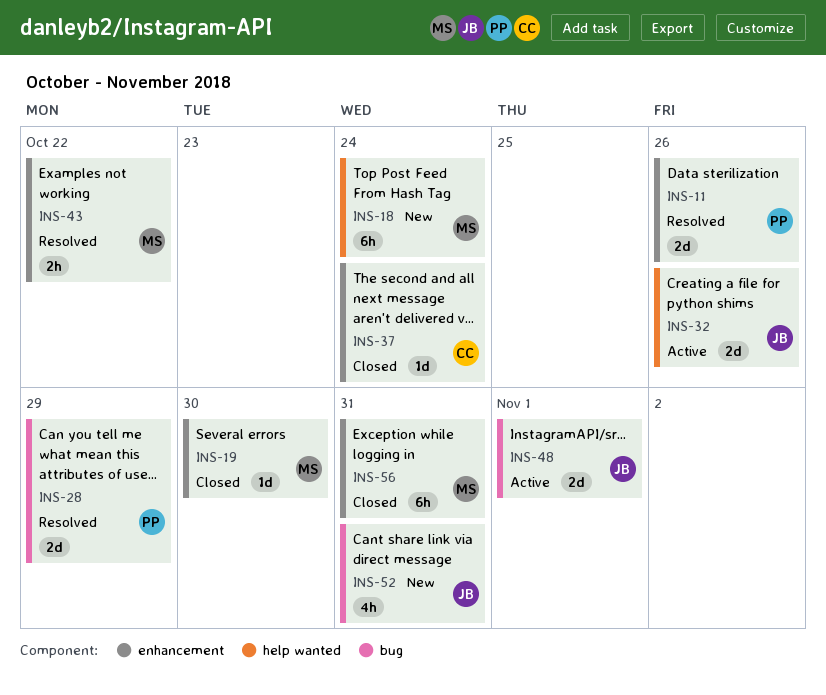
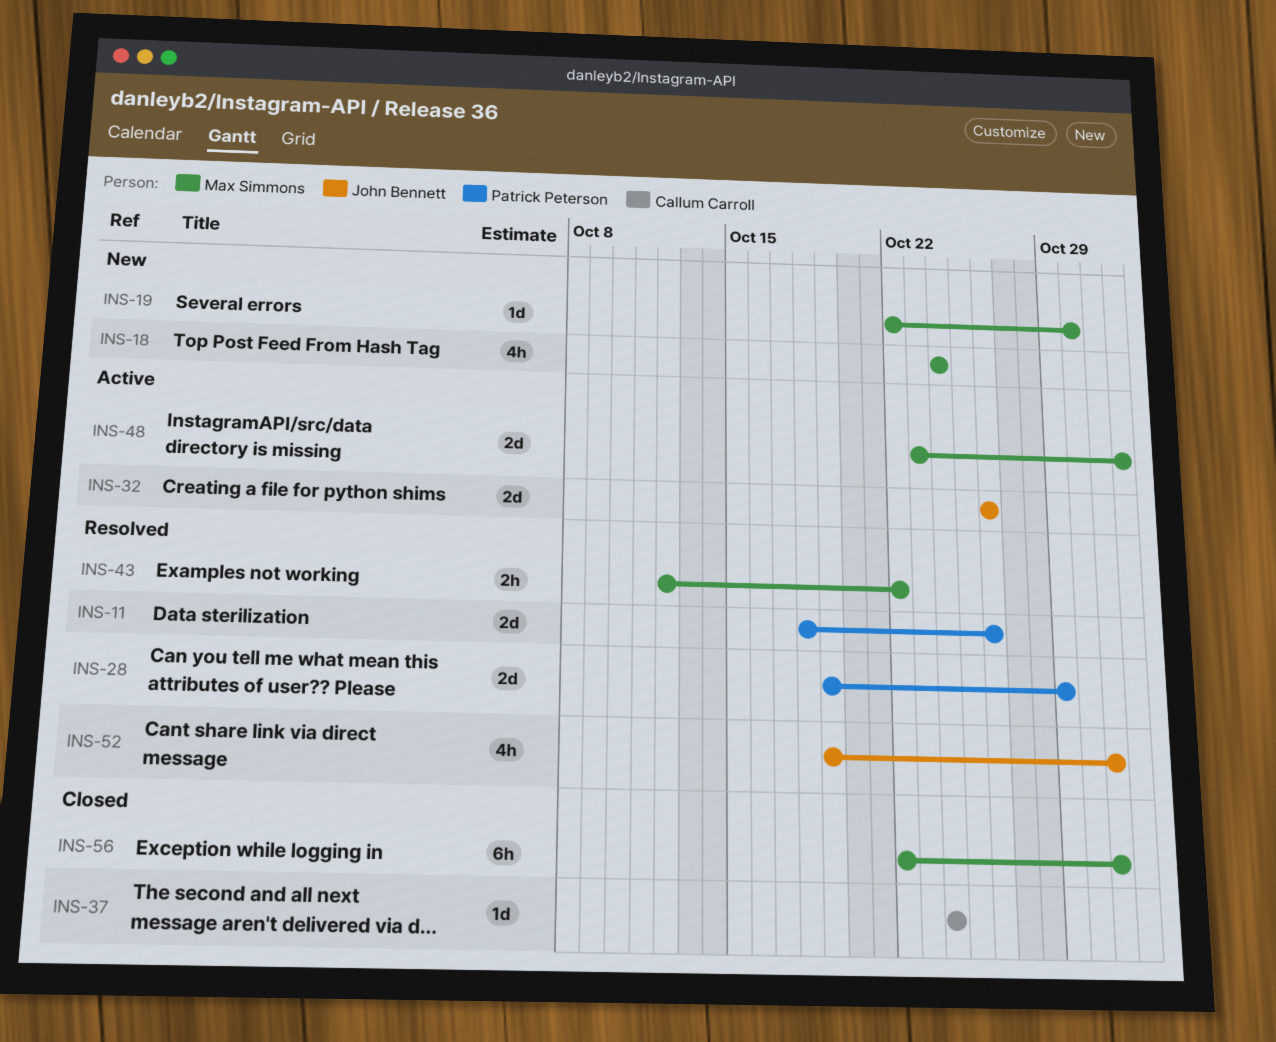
INS-18, estimate: 6h -> 4h
INS-19, status: Closed -> New
INS-48, owner: John Bennett -> Max Simmons
INS-52, status: New -> Resolved

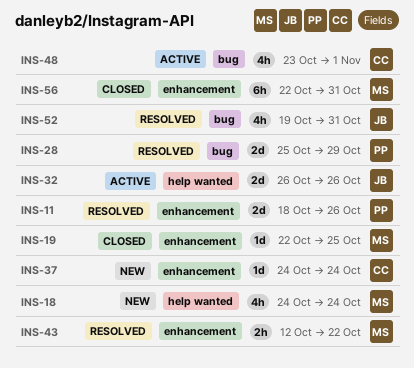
INS-19, status: New -> Closed
INS-19, due: Oct 30 -> Oct 25
INS-28, start: Oct 19 -> Oct 25
INS-37, status: Closed -> New
INS-48, owner: Max Simmons -> Callum Carroll
INS-48, estimate: 2d -> 4h

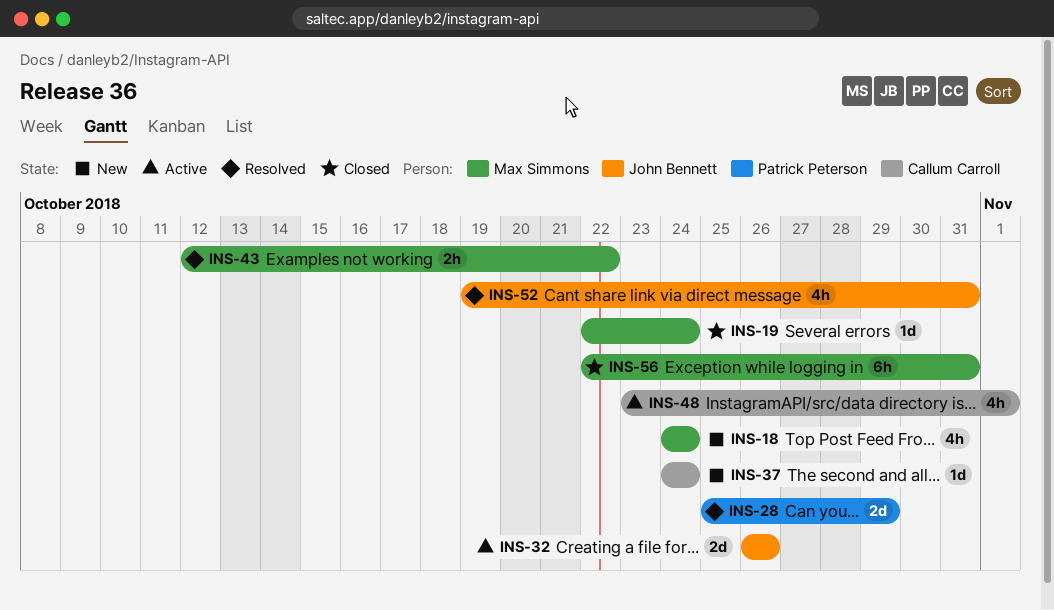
INS-11: present -> none
INS-19, due: Oct 25 -> Oct 24

